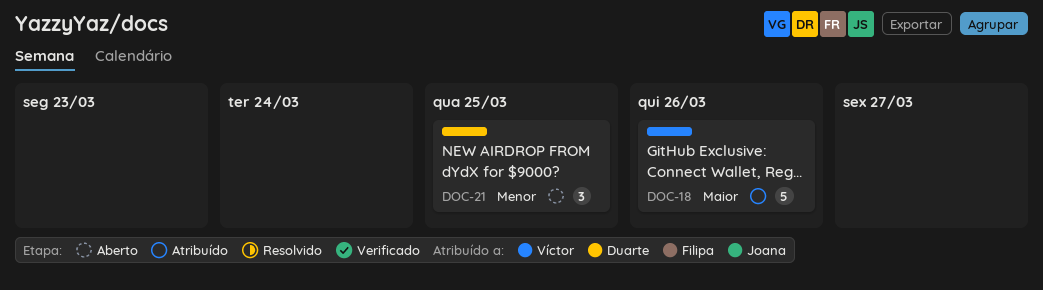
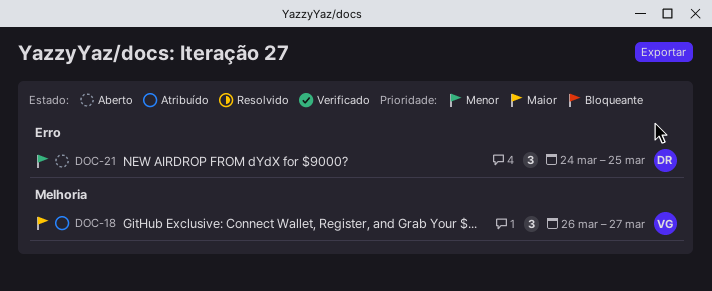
DOC-18, estimate: 5 -> 3
DOC-18, due: Mar 26 -> Mar 27

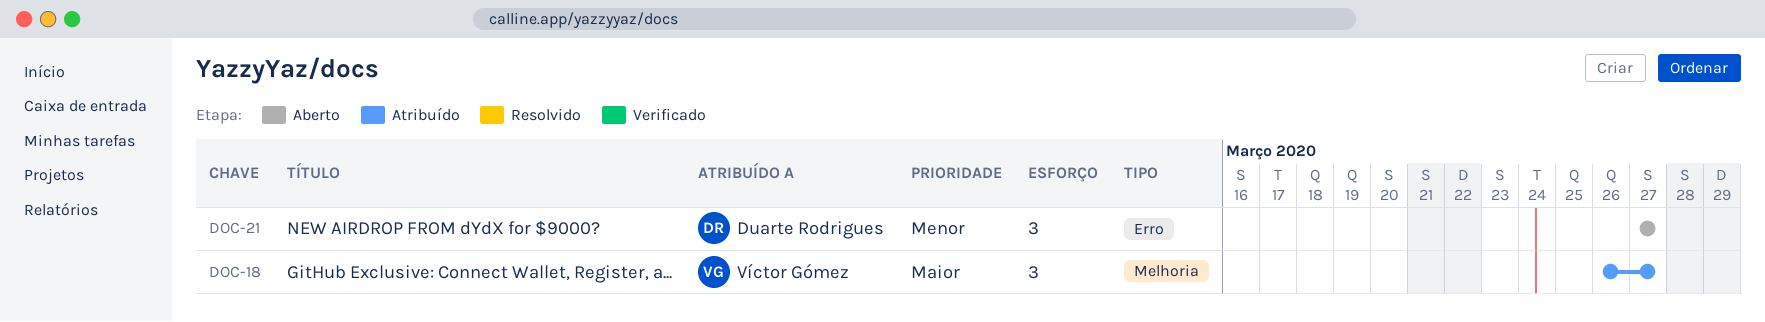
DOC-21, start: Mar 24 -> Mar 27
DOC-21, due: Mar 25 -> Mar 27

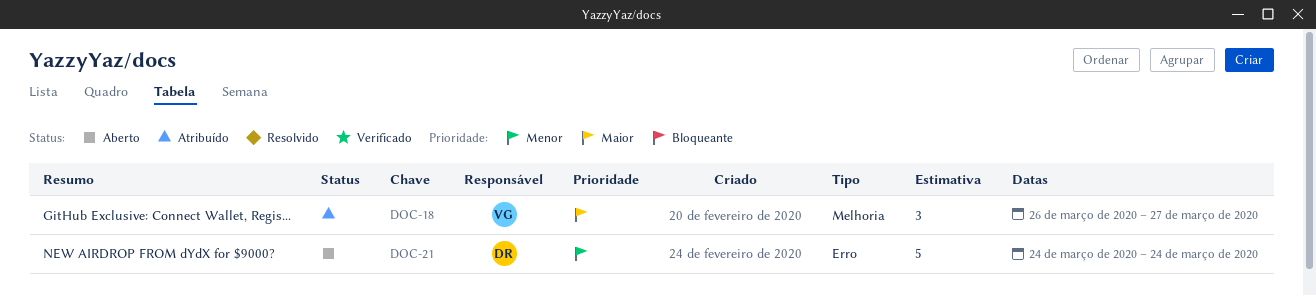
DOC-21, estimate: 3 -> 5
DOC-21, start: Mar 27 -> Mar 24
DOC-21, due: Mar 27 -> Mar 24

